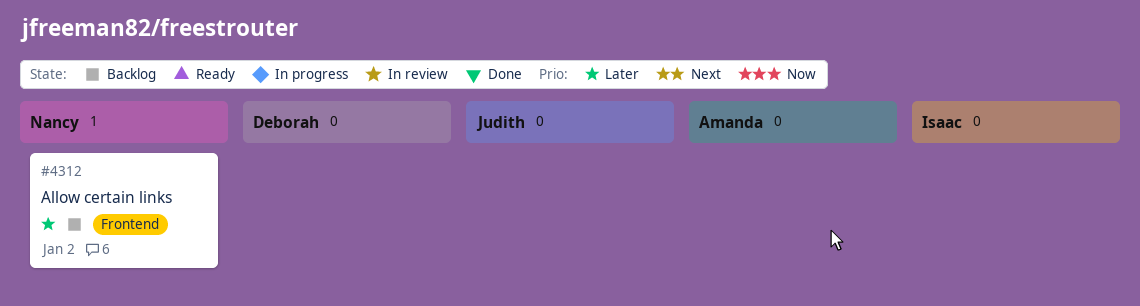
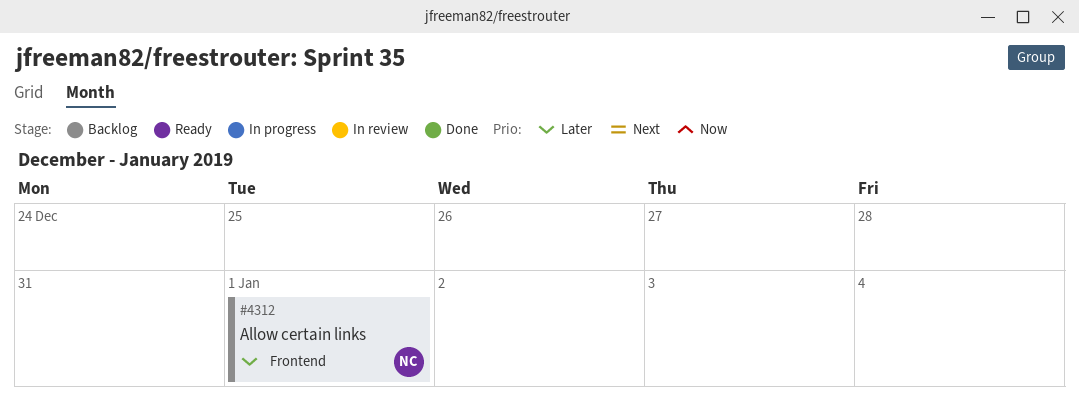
#4312, due: Jan 2 -> Jan 1

